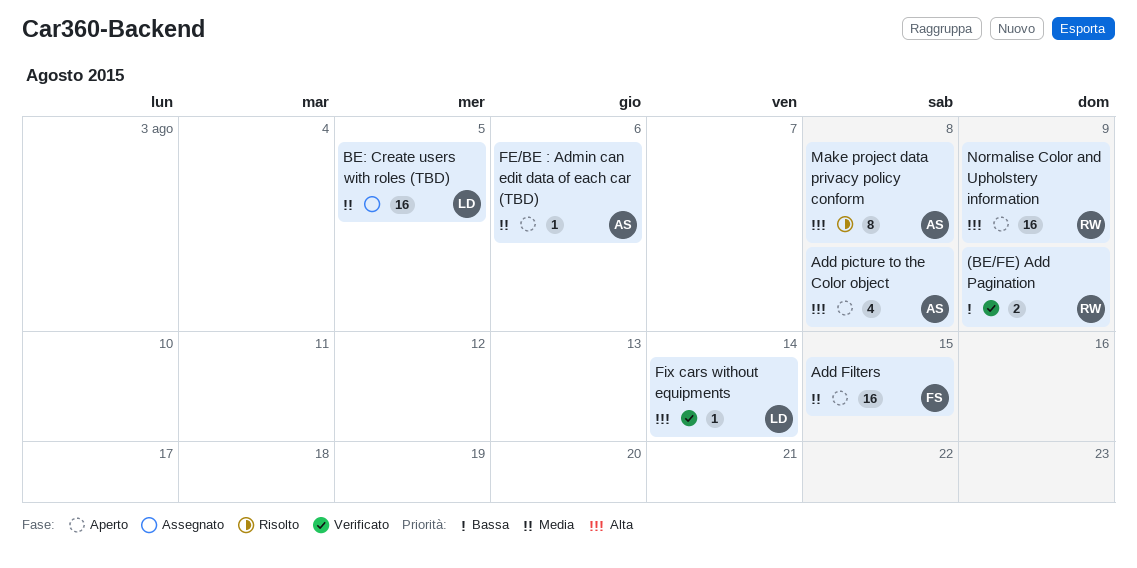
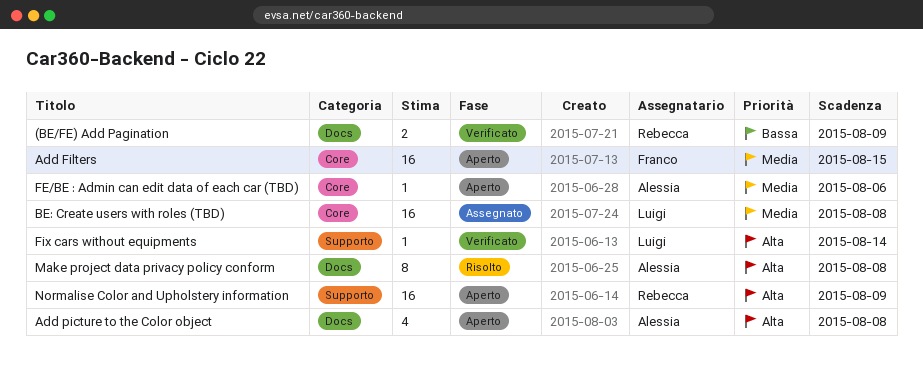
BE: Create users with roles (TBD), due: Aug 5 -> Aug 8

